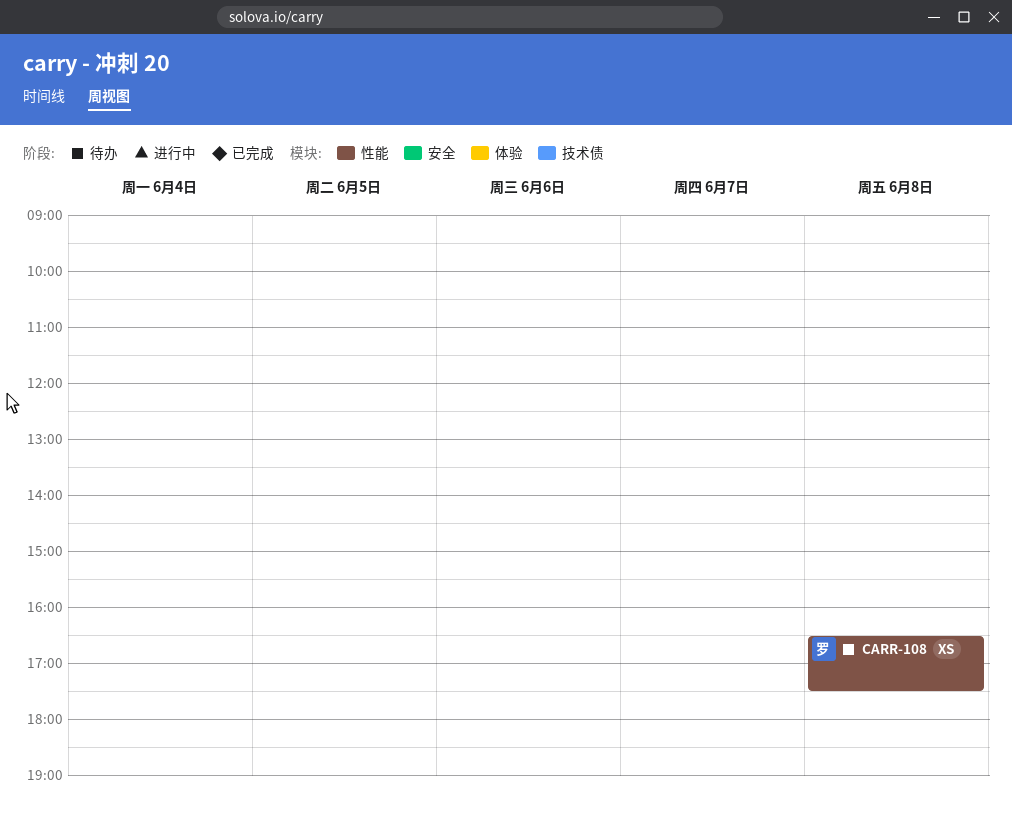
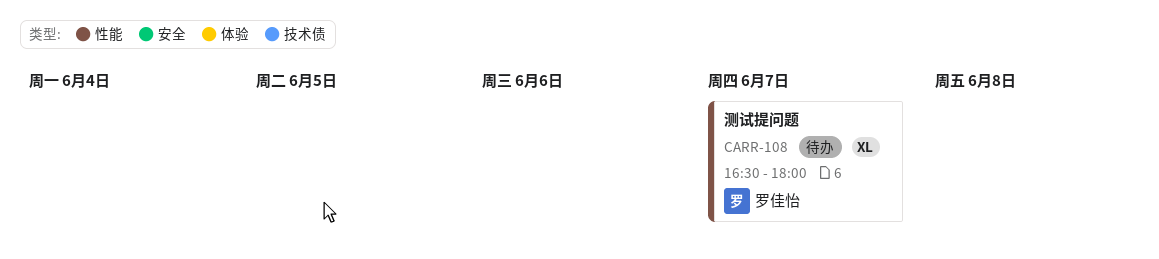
CARR-108, estimate: XS -> XL
CARR-108, day: Jun 8 -> Jun 7
CARR-108, ends: 17:30 -> 18:00

